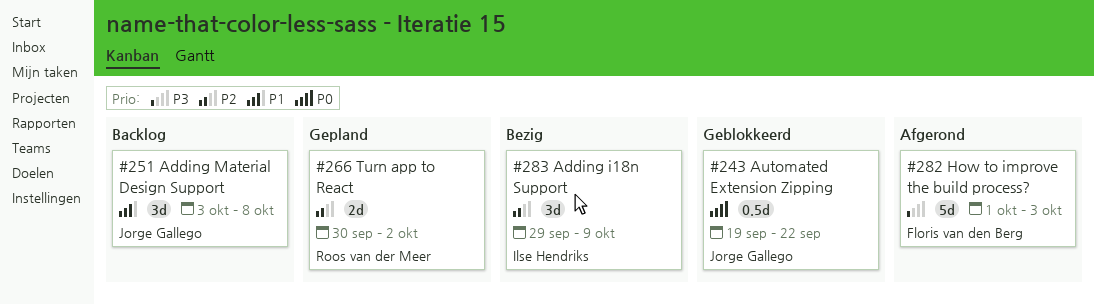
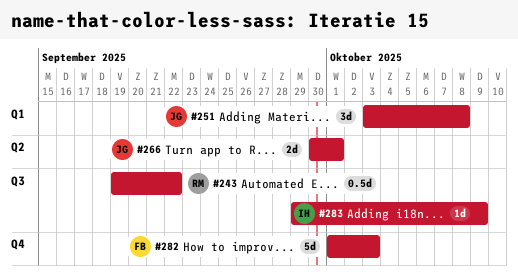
#243, owner: Jorge Gallego -> Roos van der Meer
#266, owner: Roos van der Meer -> Jorge Gallego
#266, due: Oct 2 -> Oct 1
#283, estimate: 3d -> 1d

